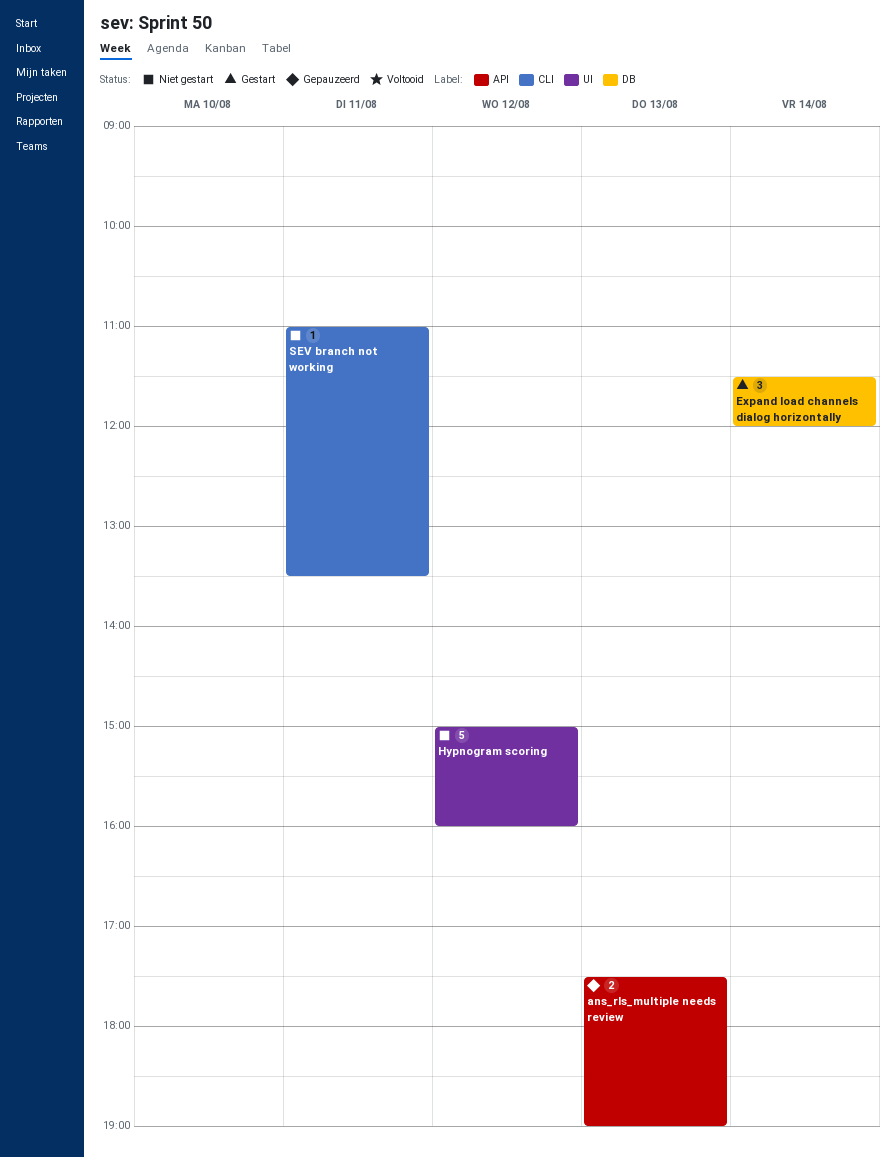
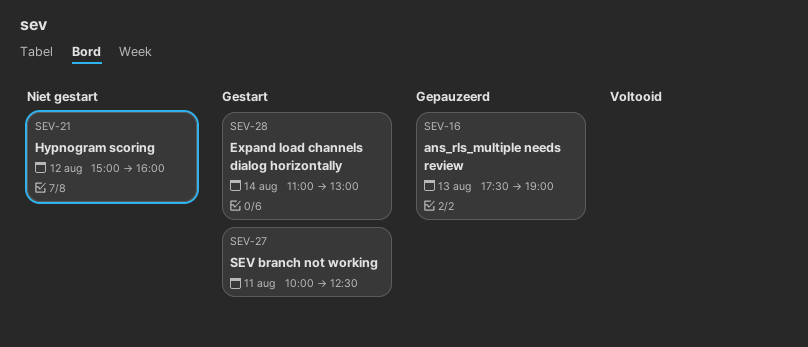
Expand load channels dialog horizontally, begins: 11:30 -> 11:00
Expand load channels dialog horizontally, ends: 12:00 -> 13:00
SEV branch not working, status: Niet gestart -> Gestart
SEV branch not working, begins: 11:00 -> 10:00
SEV branch not working, ends: 13:30 -> 12:30

